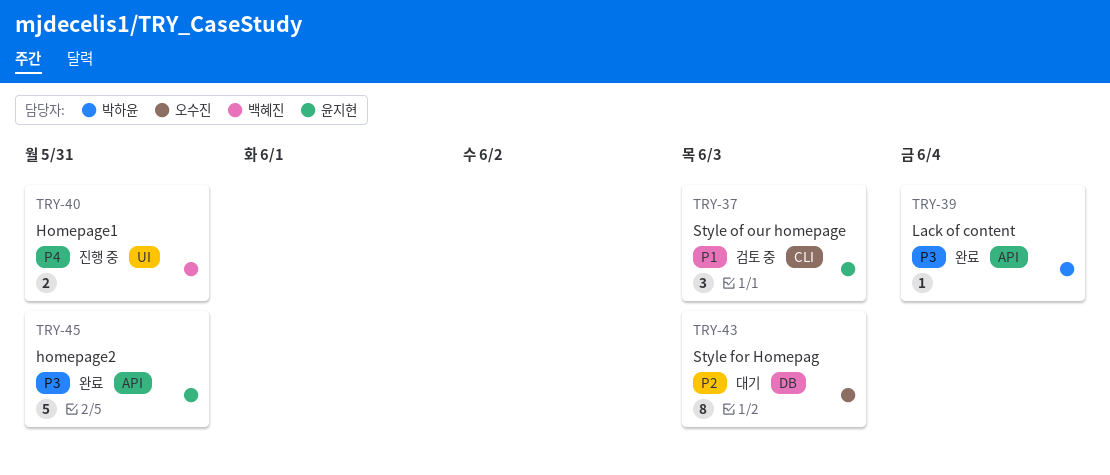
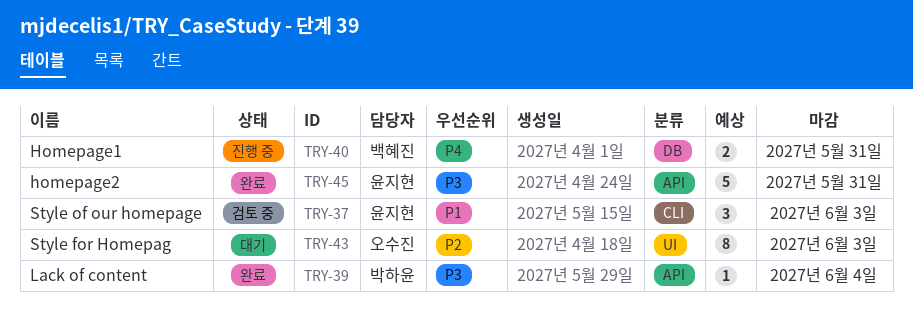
TRY-40, label: UI -> DB
TRY-43, label: DB -> UI

